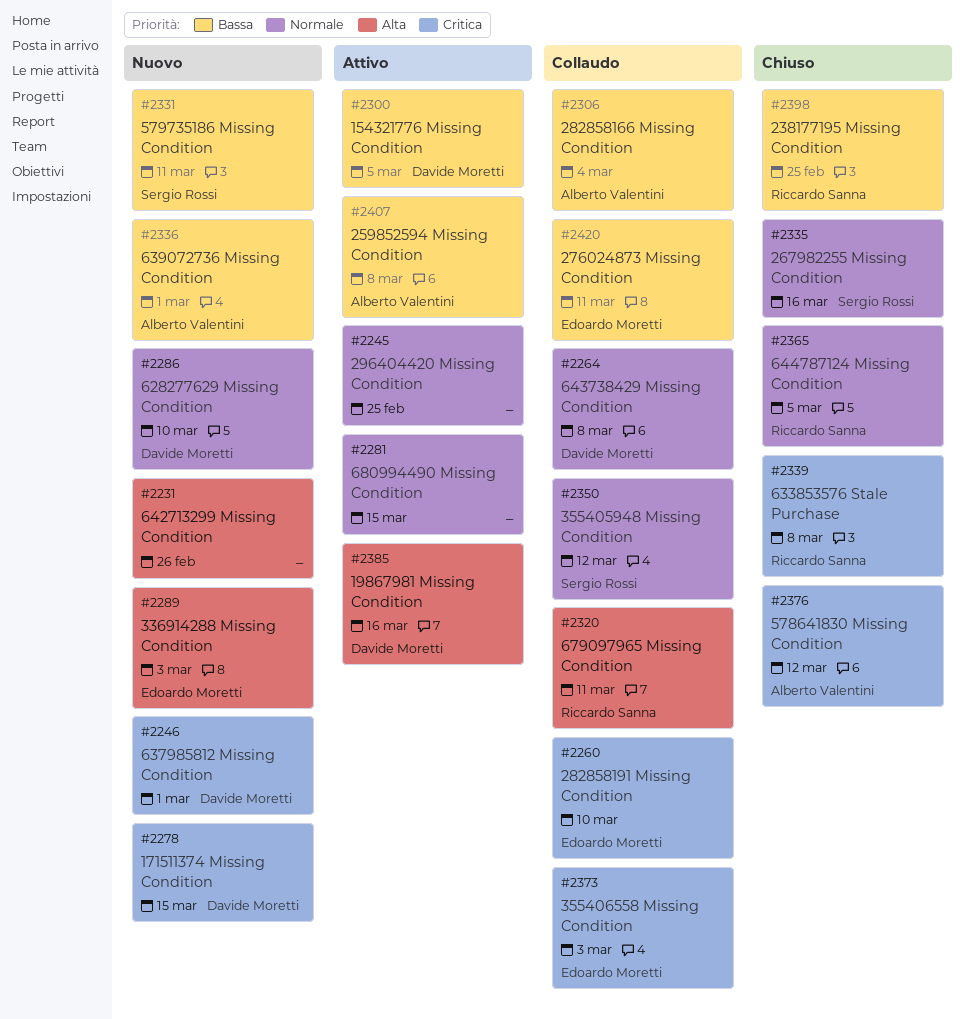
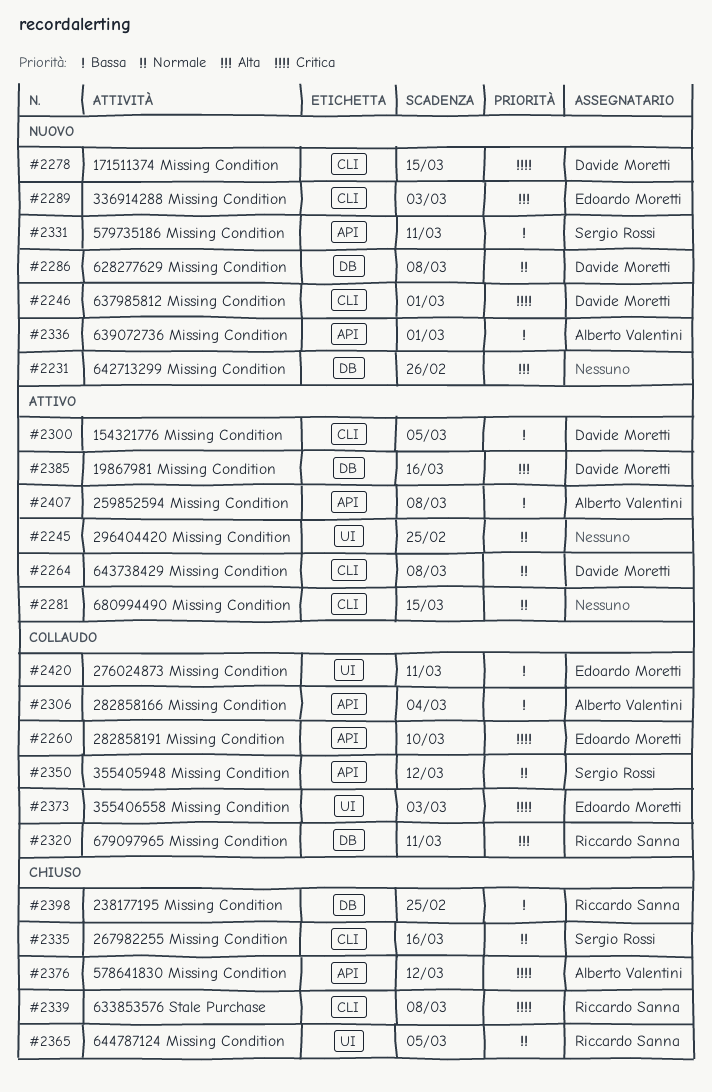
#2264, status: Collaudo -> Attivo
#2286, due: Mar 10 -> Mar 8

